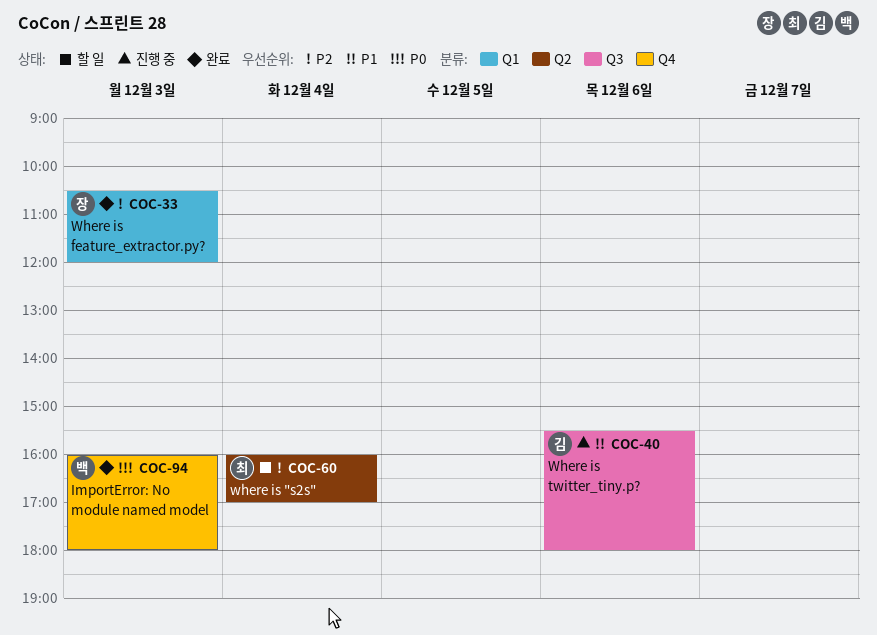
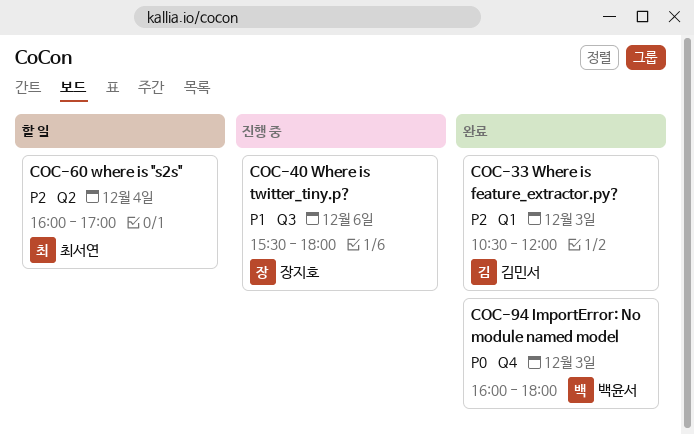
COC-33, owner: 장지호 -> 김민서
COC-40, owner: 김민서 -> 장지호

